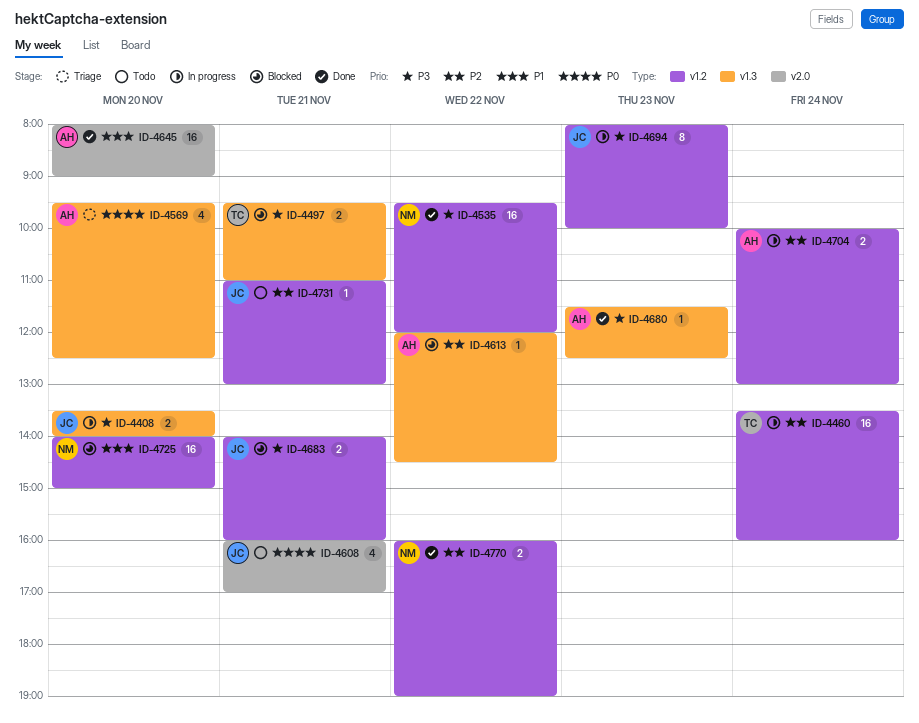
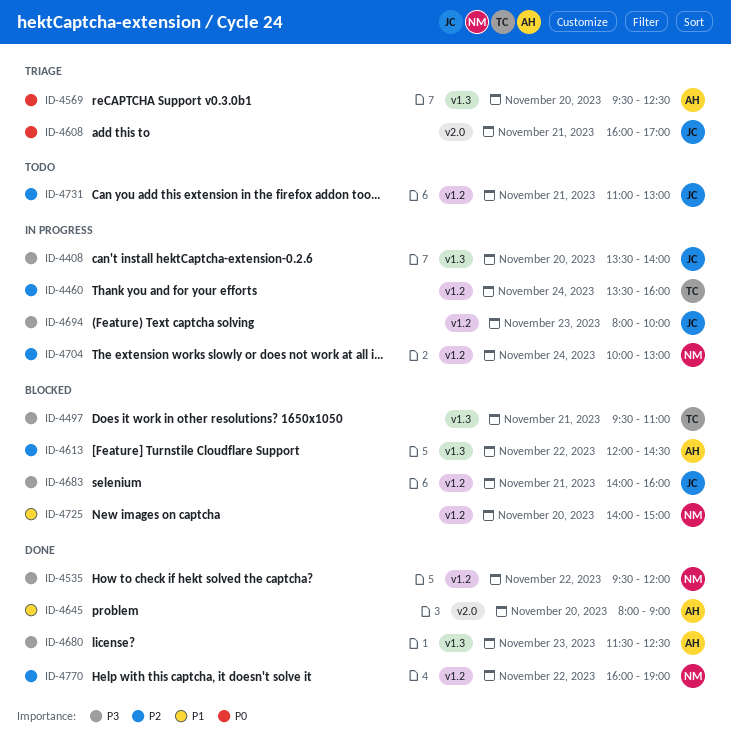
ID-4608, status: Todo -> Triage
ID-4704, owner: AH -> NM

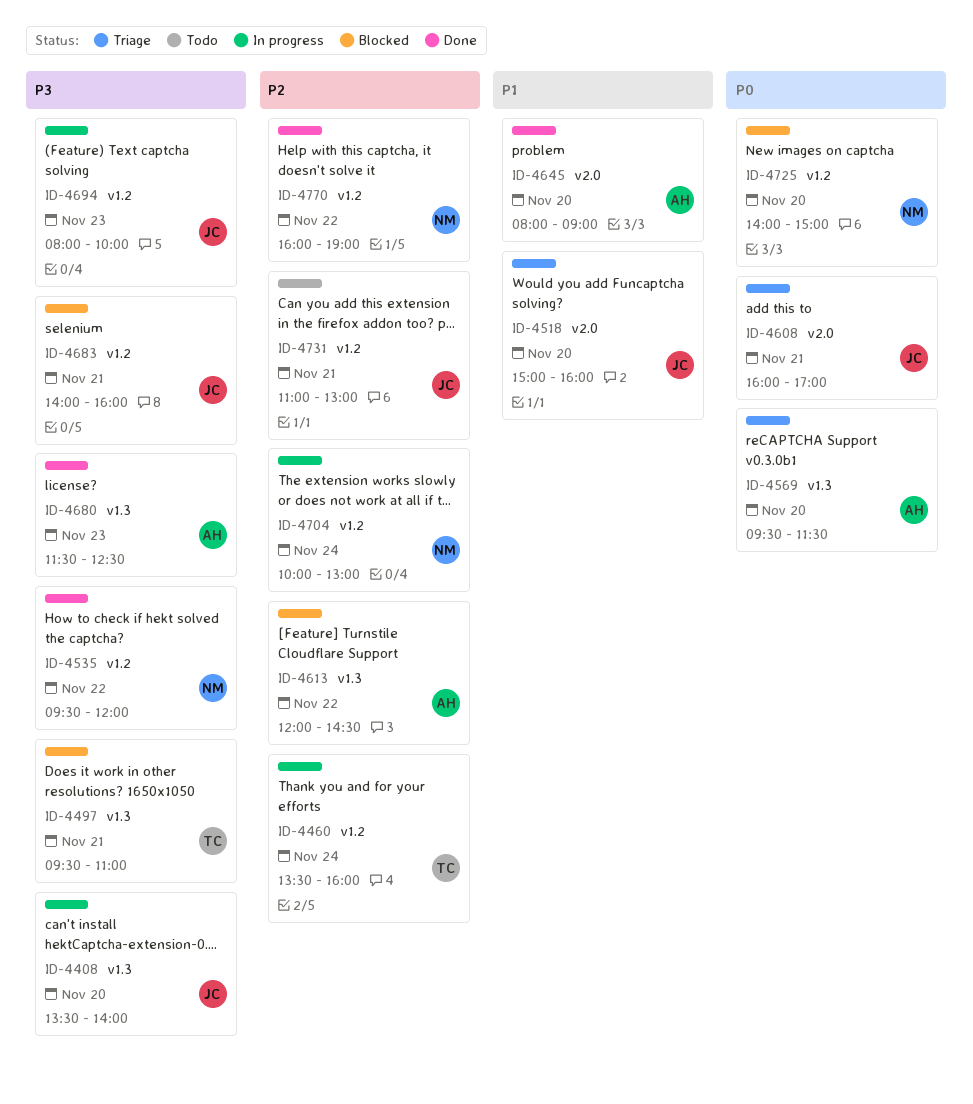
ID-4518: none -> present
ID-4569, ends: 12:30 -> 11:30
ID-4725, priority: P1 -> P0

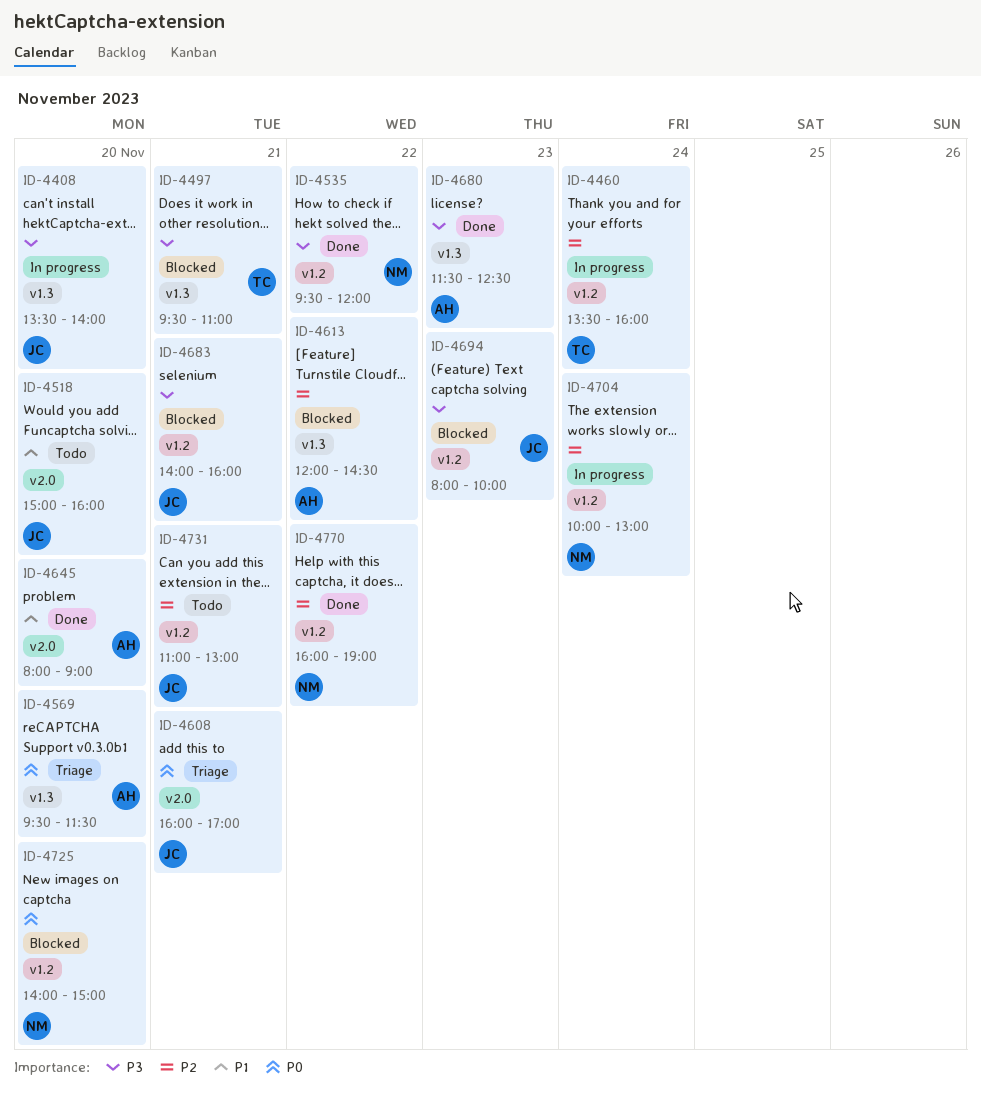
ID-4518, status: Triage -> Todo
ID-4694, status: In progress -> Blocked

